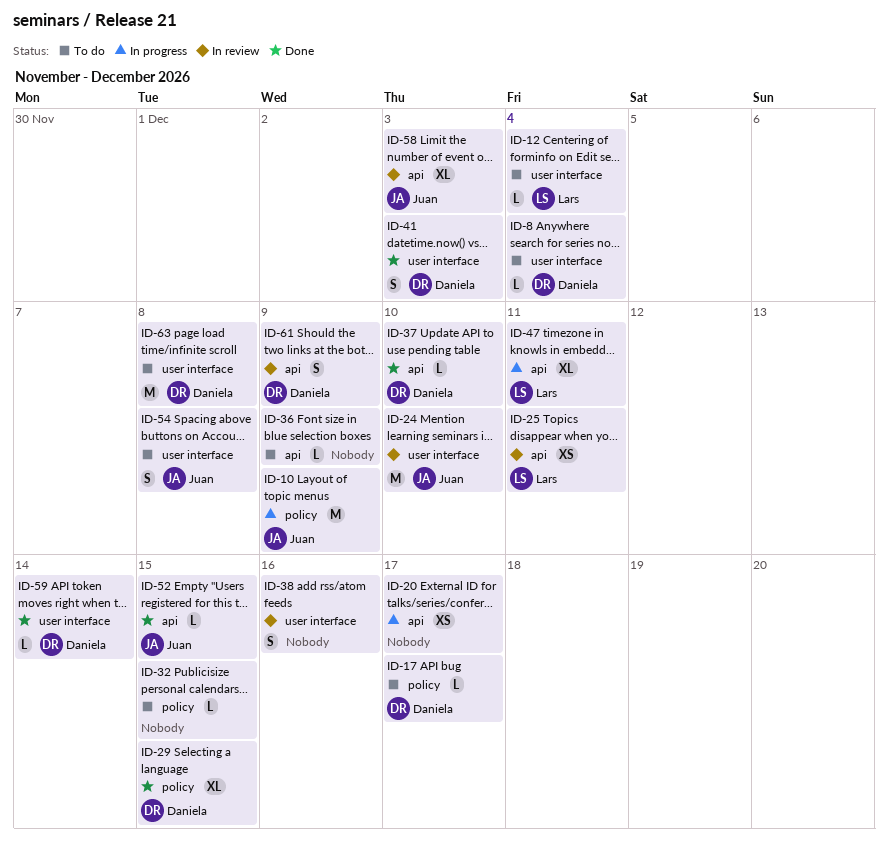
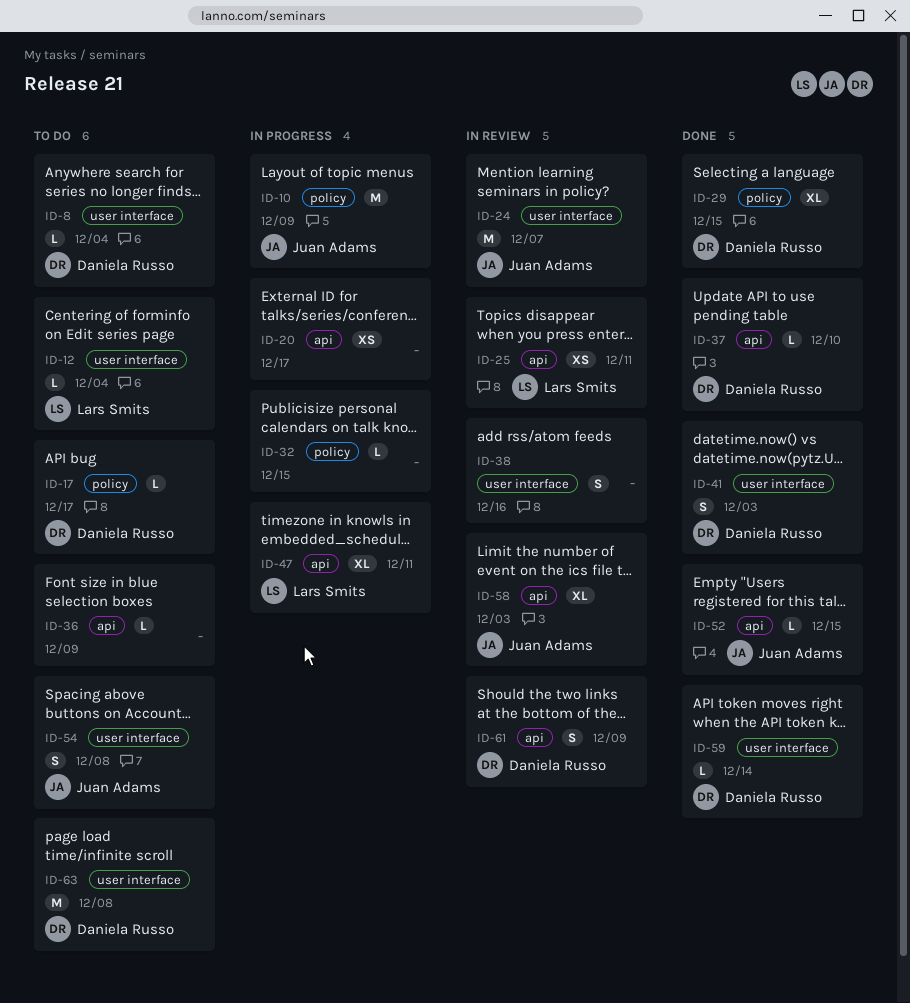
ID-24, due: Dec 10 -> Dec 7
ID-32, status: To do -> In progress

